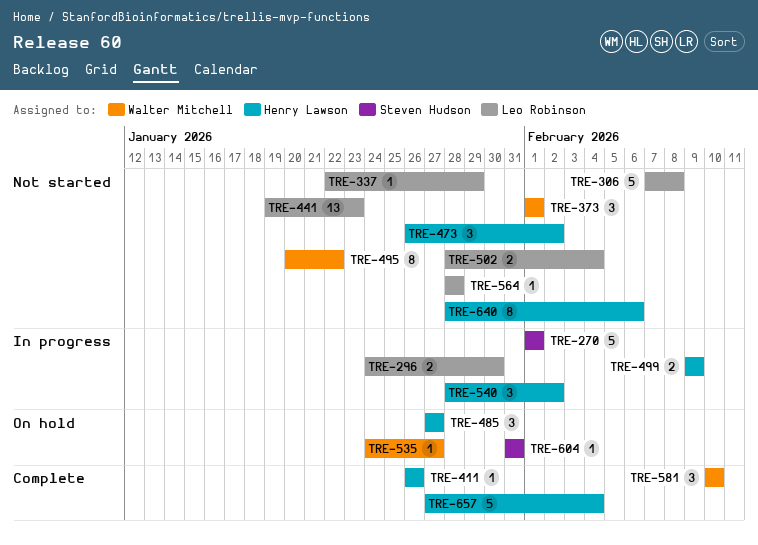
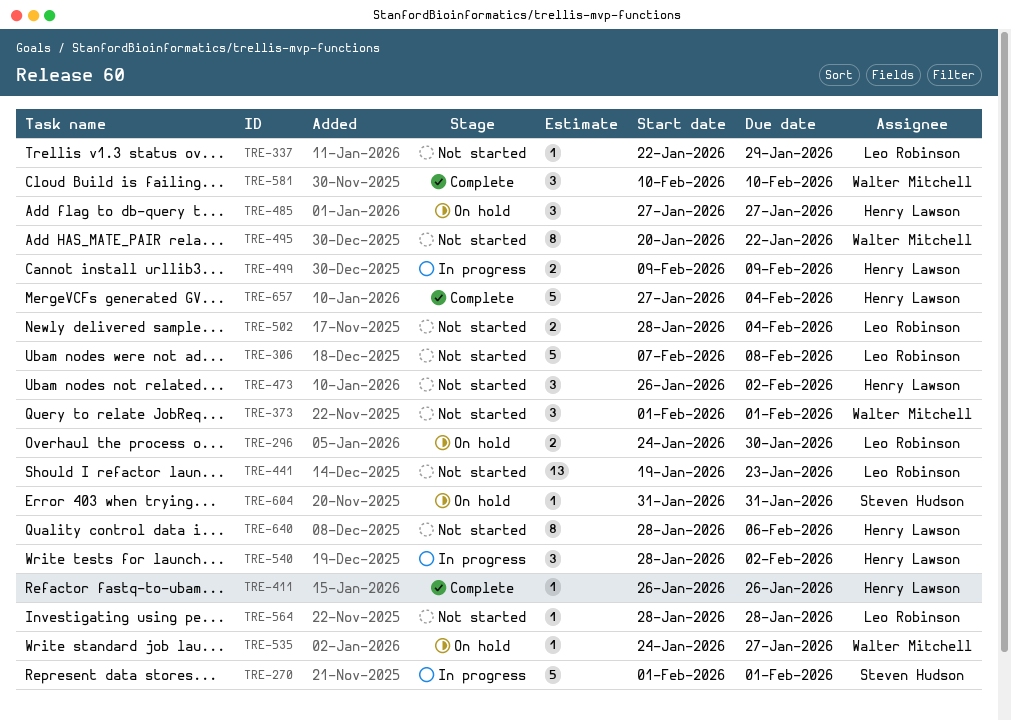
TRE-296, status: In progress -> On hold

